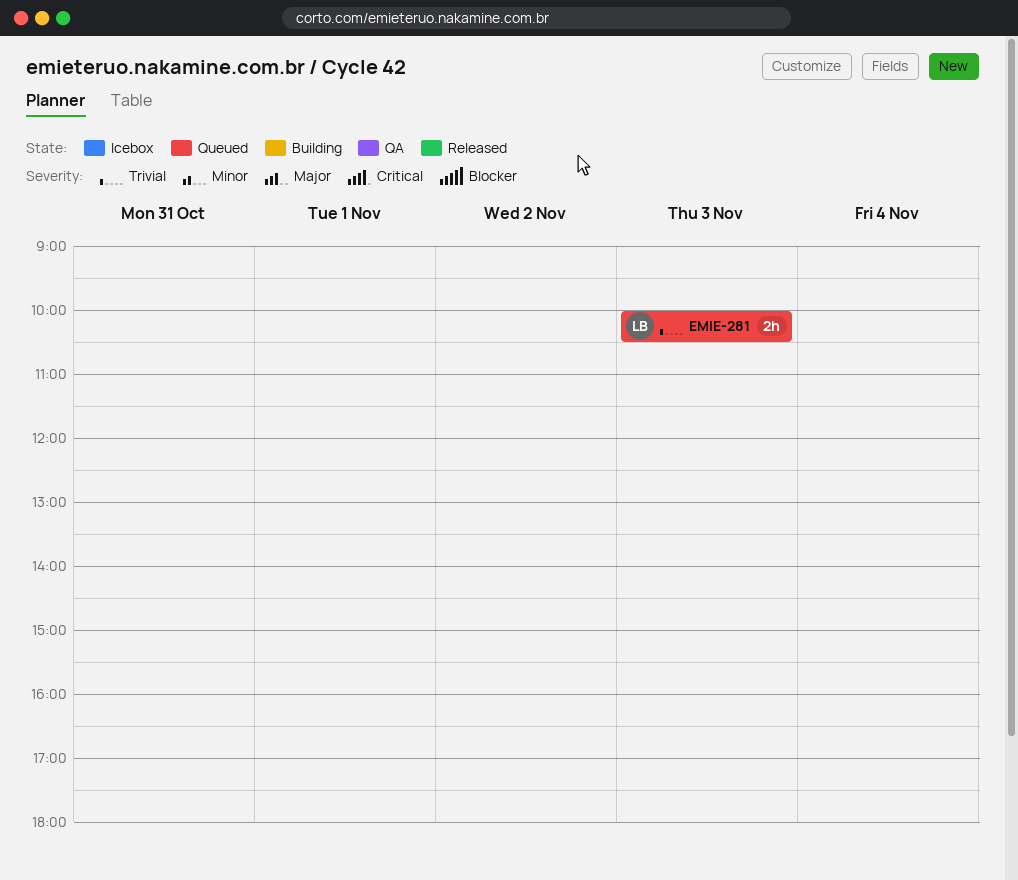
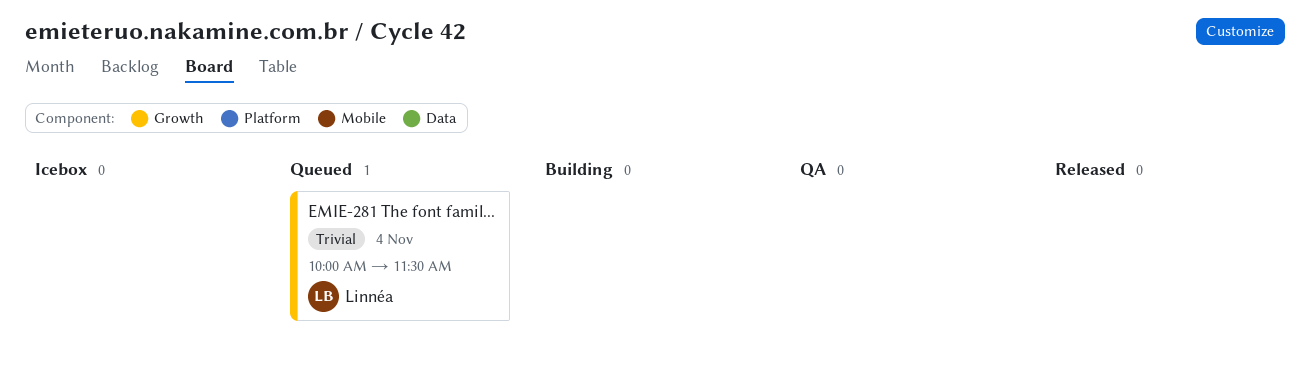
EMIE-281, day: Nov 3 -> Nov 4
EMIE-281, ends: 10:30 -> 11:30

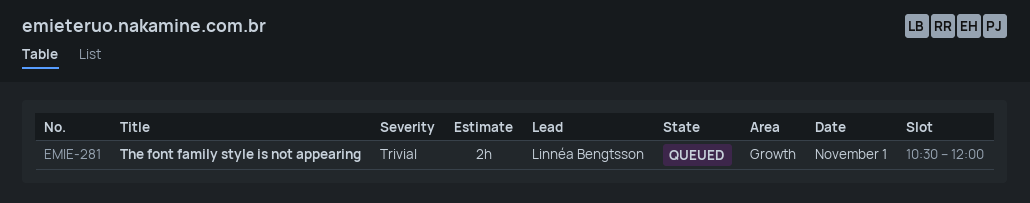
EMIE-281, day: Nov 4 -> Nov 1
EMIE-281, begins: 10:00 -> 10:30
EMIE-281, ends: 11:30 -> 12:00

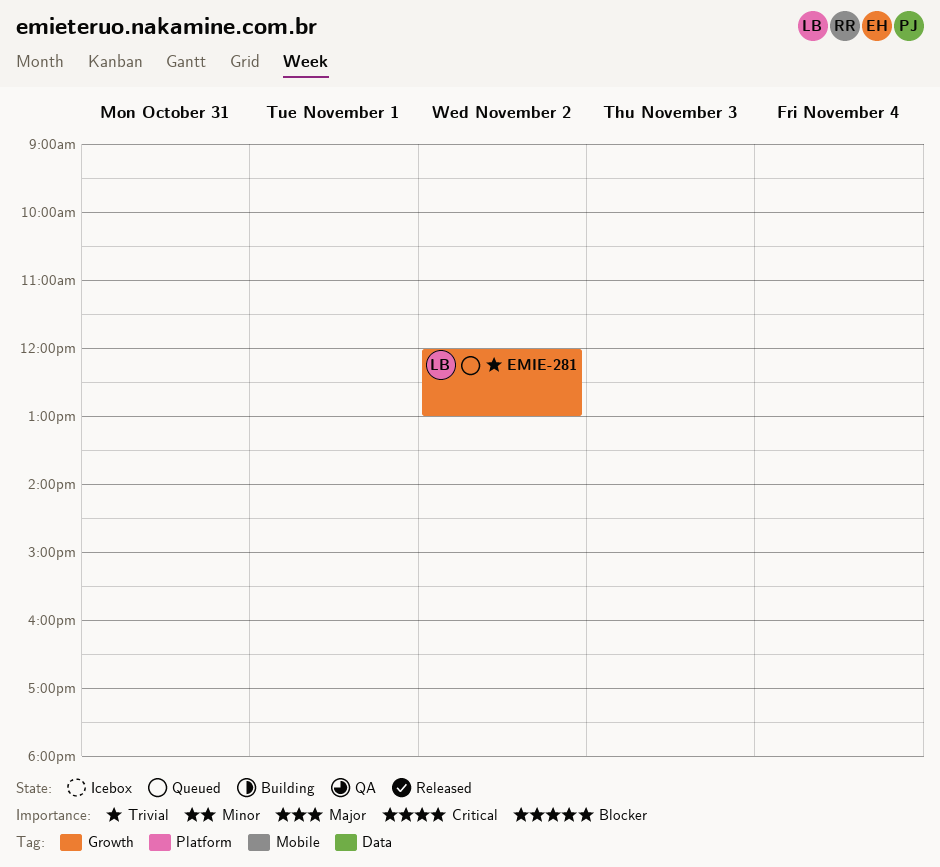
EMIE-281, day: Nov 1 -> Nov 2
EMIE-281, begins: 10:30 -> 12:00
EMIE-281, ends: 12:00 -> 13:00

